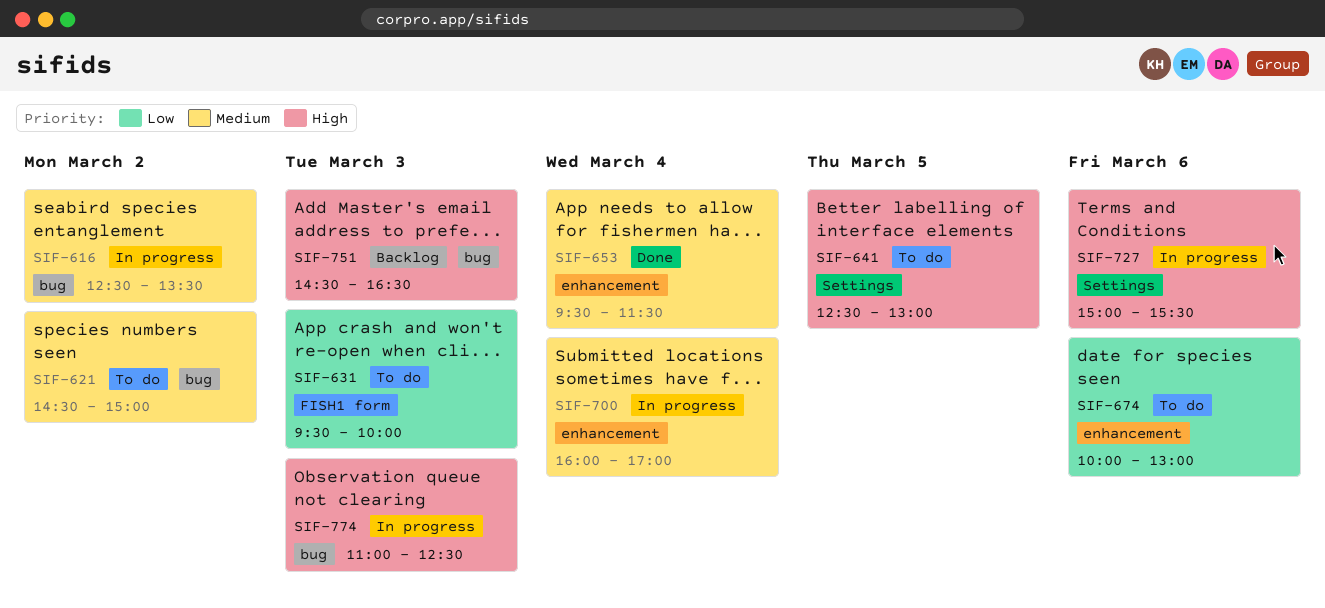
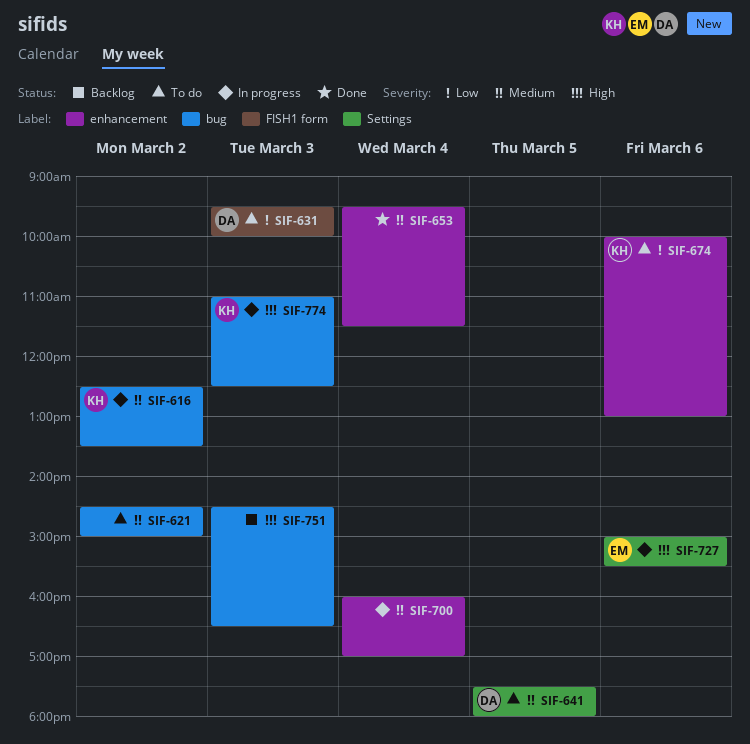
SIF-641, priority: High -> Medium
SIF-641, begins: 12:30 -> 17:30
SIF-641, ends: 13:00 -> 18:00

